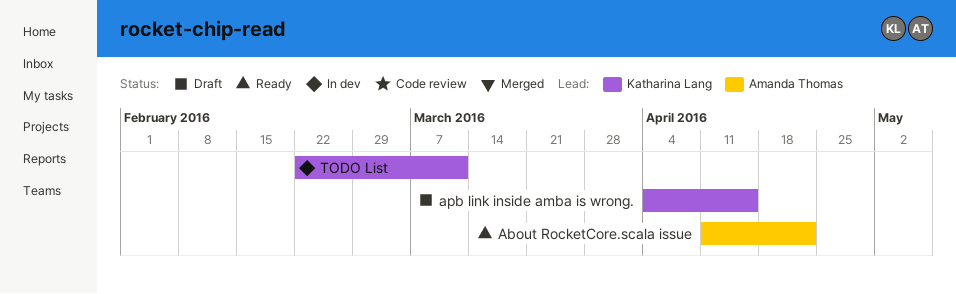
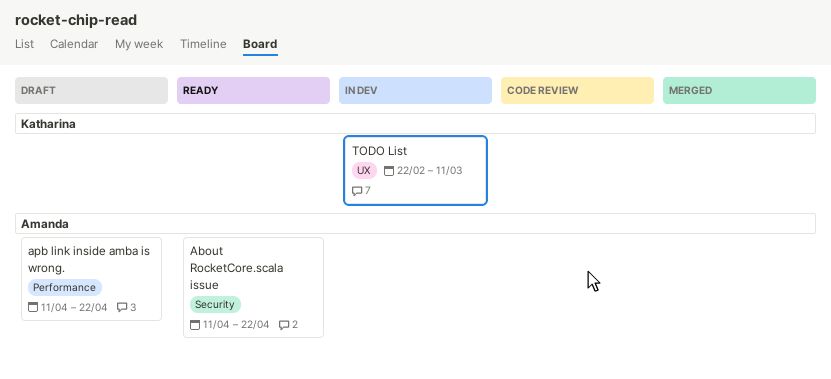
apb link inside amba is wrong., owner: Katharina Lang -> Amanda Thomas
apb link inside amba is wrong., start: Apr 4 -> Apr 11
apb link inside amba is wrong., due: Apr 15 -> Apr 22

